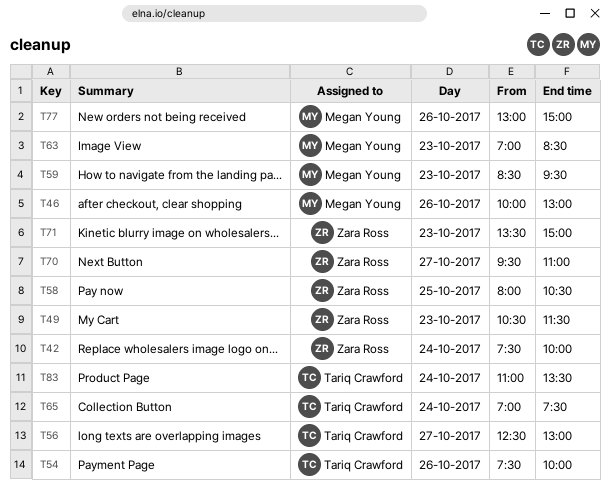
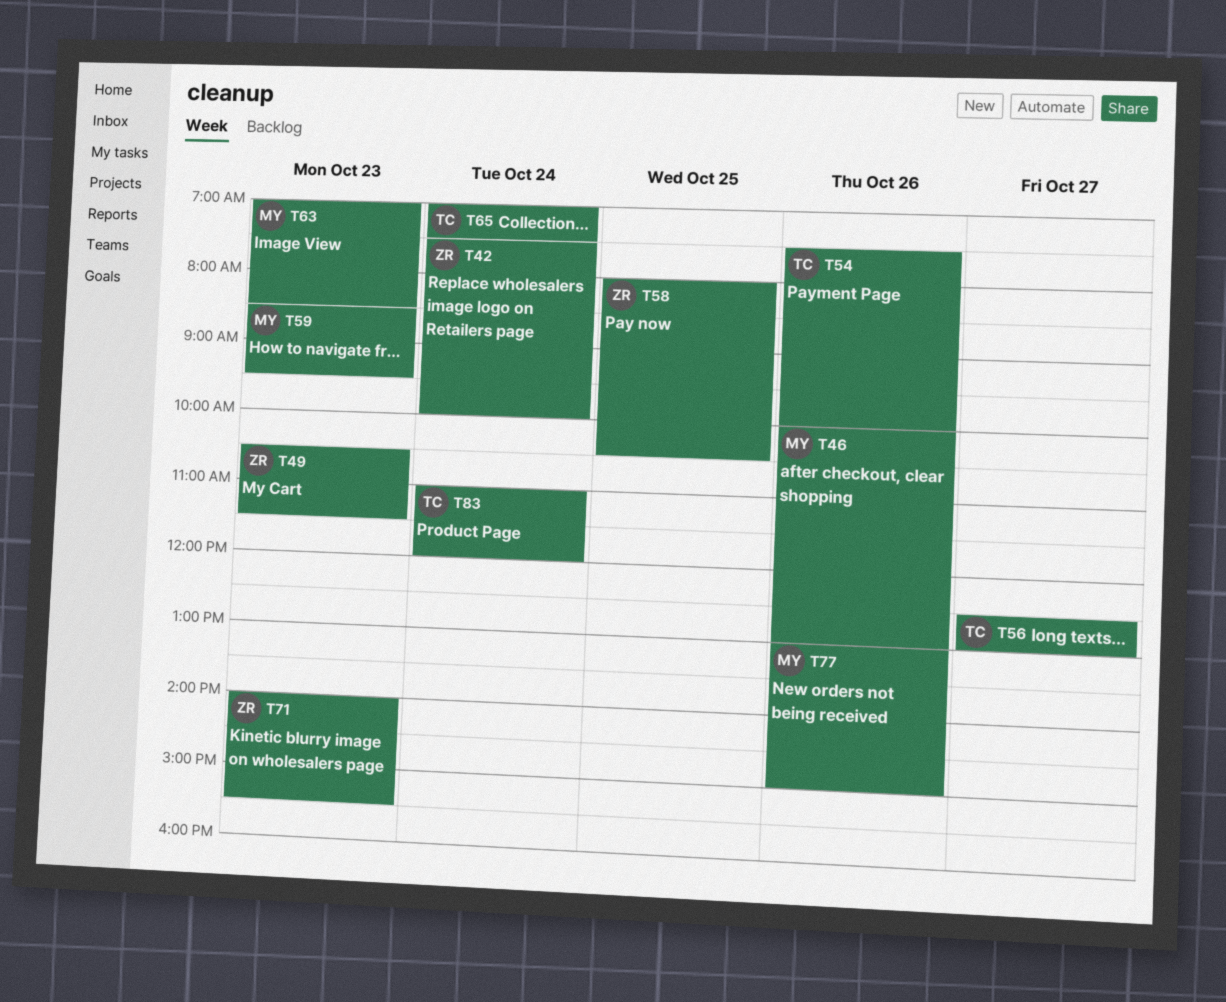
T70: present -> none
T71, begins: 13:30 -> 14:00
T71, ends: 15:00 -> 15:30
T83, ends: 13:30 -> 12:00

